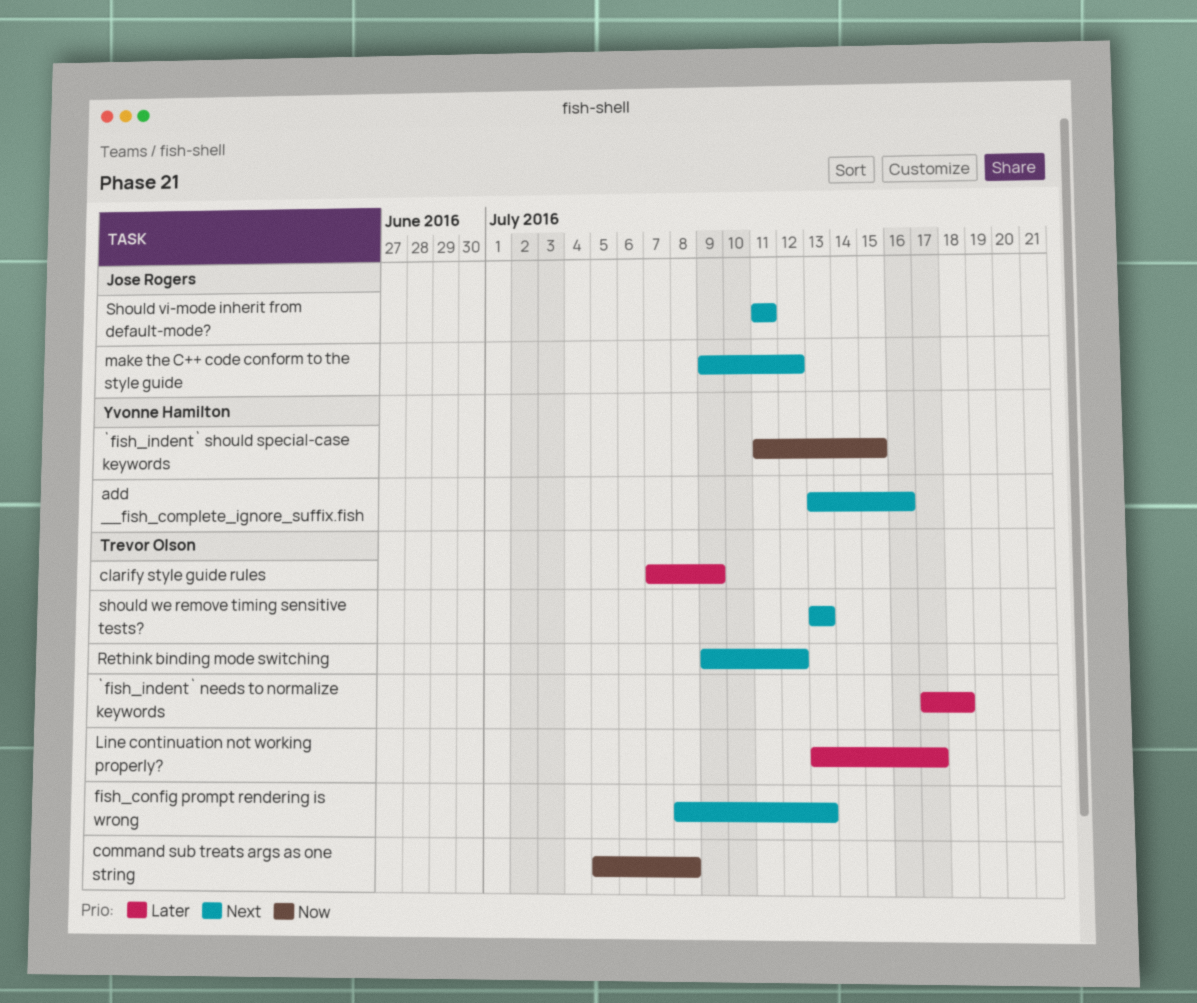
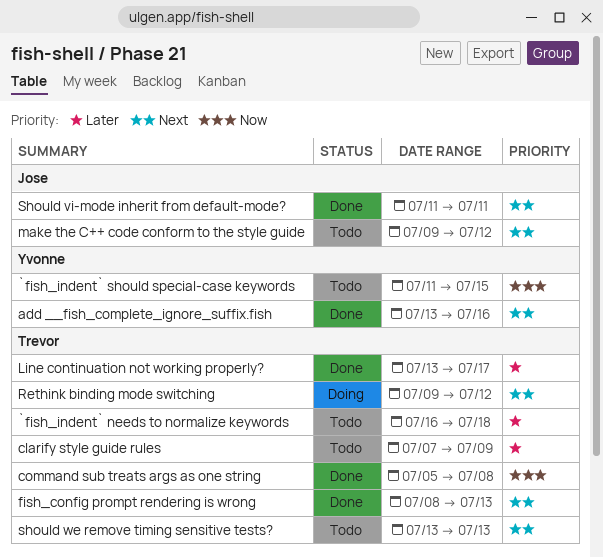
`fish_indent` needs to normalize keywords, start: Jul 17 -> Jul 16

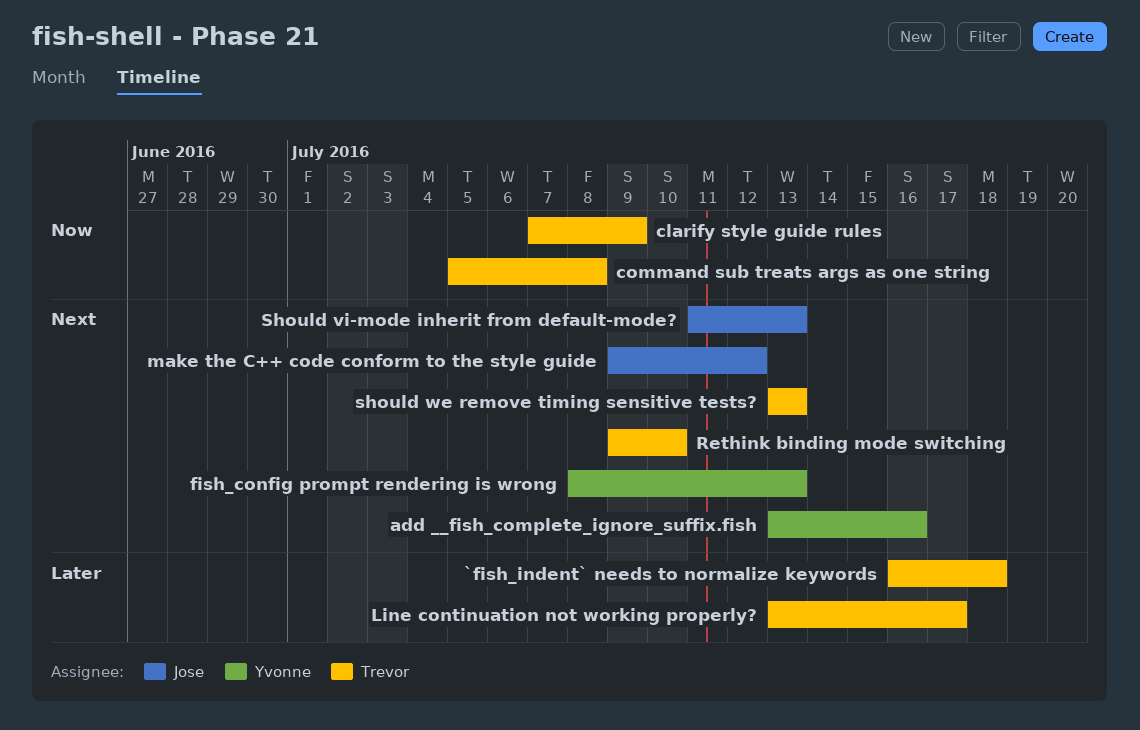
`fish_indent` should special-case keywords: present -> none
clarify style guide rules, priority: Later -> Now
fish_config prompt rendering is wrong, owner: Trevor -> Yvonne
Rethink binding mode switching, due: Jul 12 -> Jul 10
Should vi-mode inherit from default-mode?, due: Jul 11 -> Jul 13

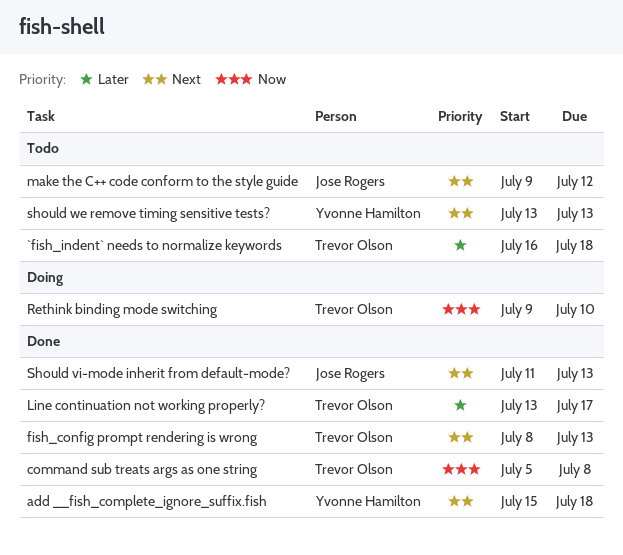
add __fish_complete_ignore_suffix.fish, start: Jul 13 -> Jul 15
add __fish_complete_ignore_suffix.fish, due: Jul 16 -> Jul 18
clarify style guide rules: present -> none
fish_config prompt rendering is wrong, owner: Yvonne Hamilton -> Trevor Olson
Rethink binding mode switching, priority: Next -> Now
should we remove timing sensitive tests?, owner: Trevor Olson -> Yvonne Hamilton

